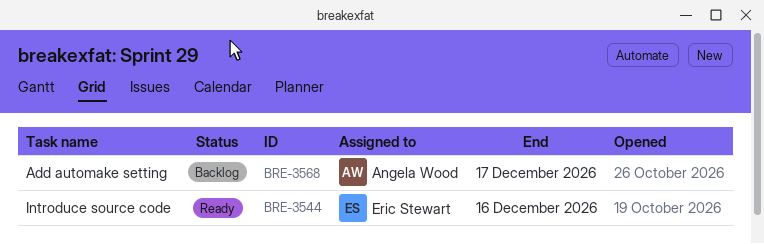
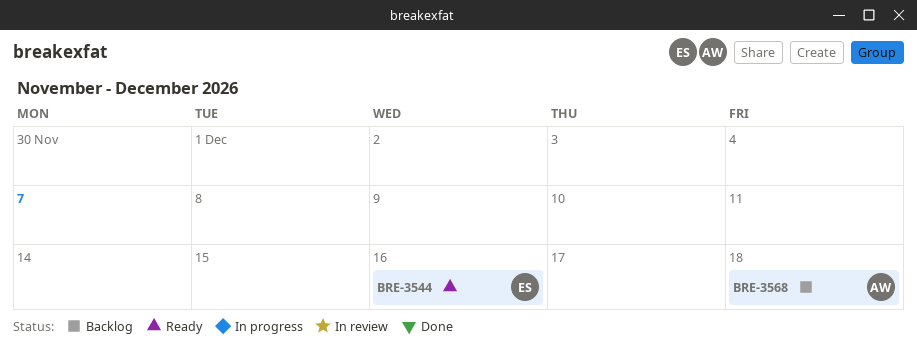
BRE-3568, due: Dec 17 -> Dec 18

